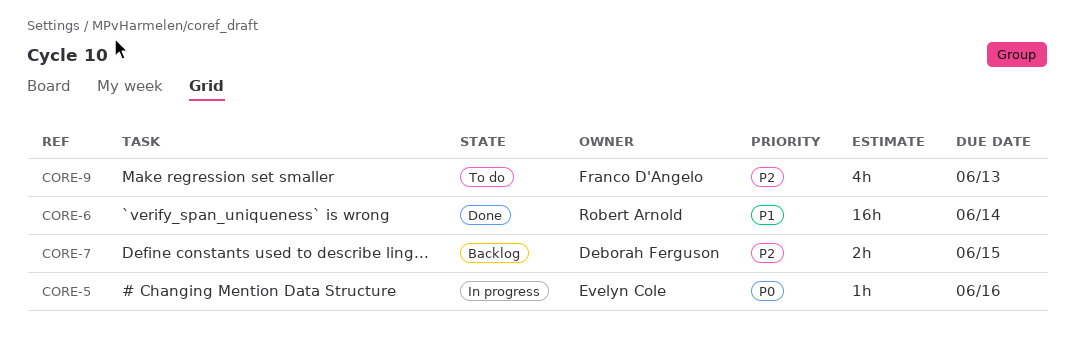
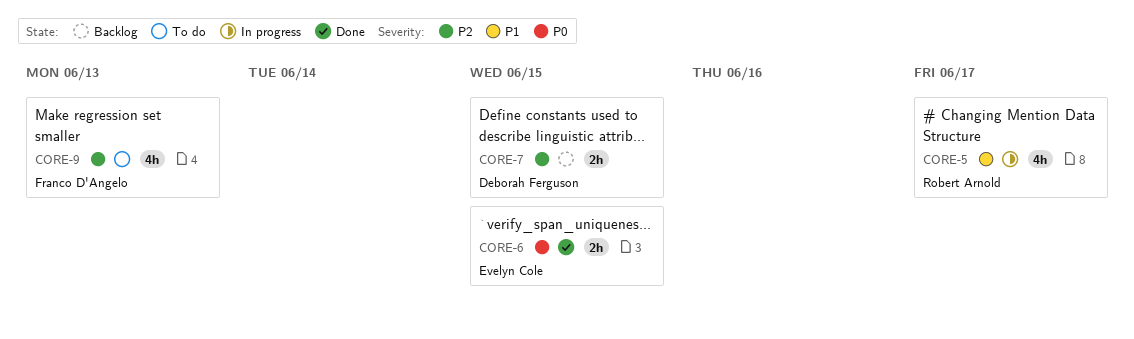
CORE-5, owner: Evelyn Cole -> Robert Arnold
CORE-5, priority: P0 -> P1
CORE-5, estimate: 1h -> 4h
CORE-5, due: Jun 16 -> Jun 17
CORE-6, owner: Robert Arnold -> Evelyn Cole
CORE-6, priority: P1 -> P0
CORE-6, estimate: 16h -> 2h
CORE-6, due: Jun 14 -> Jun 15

